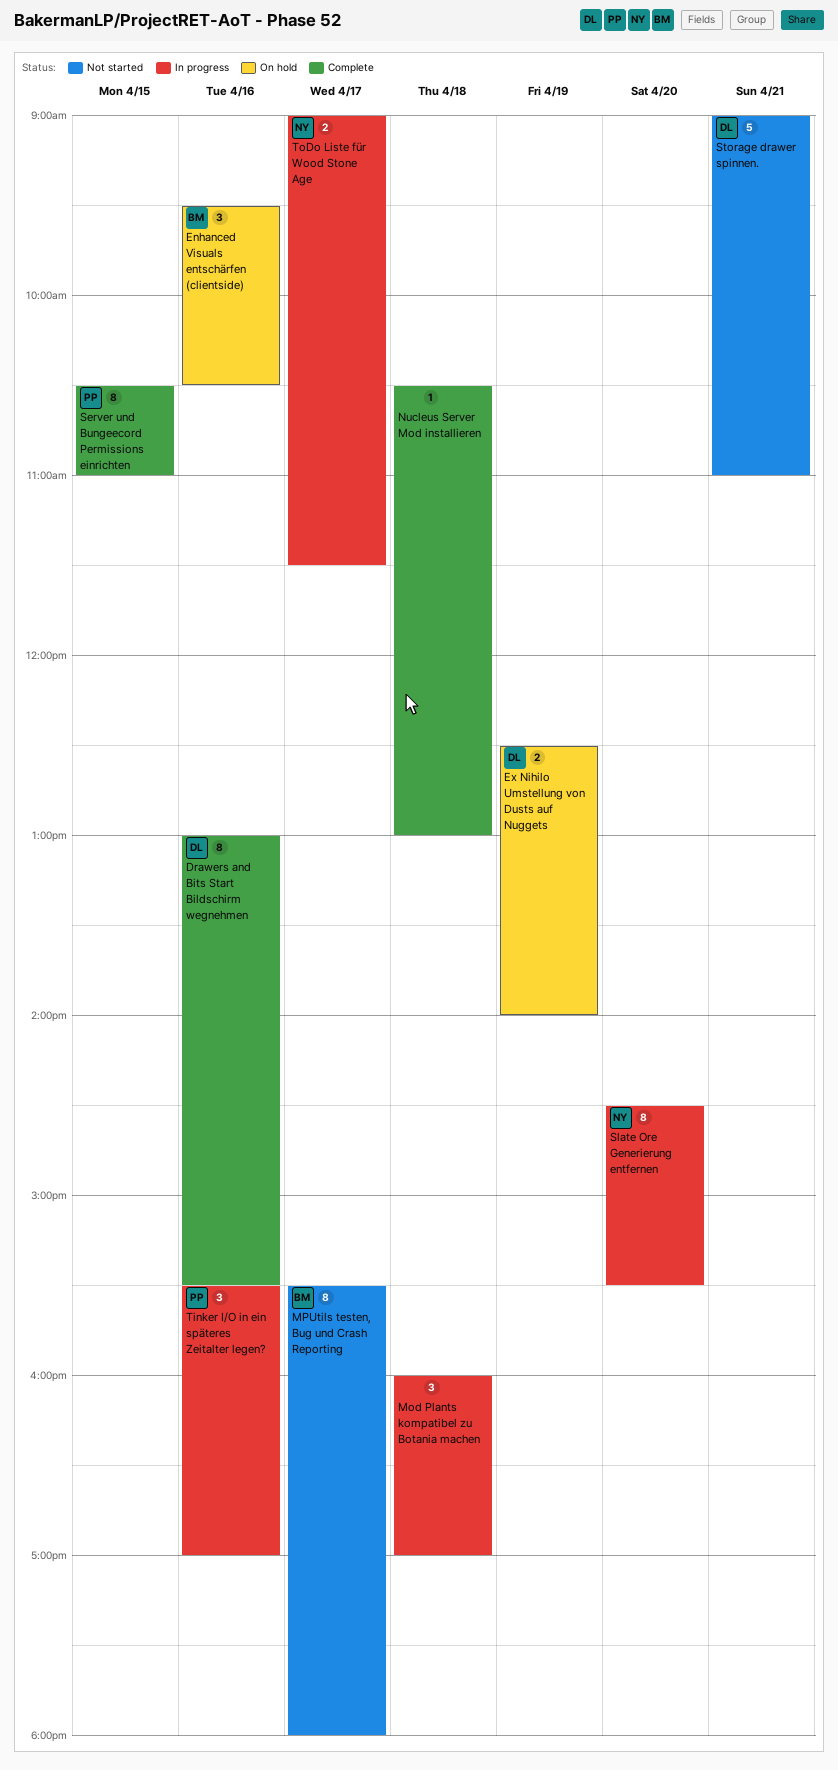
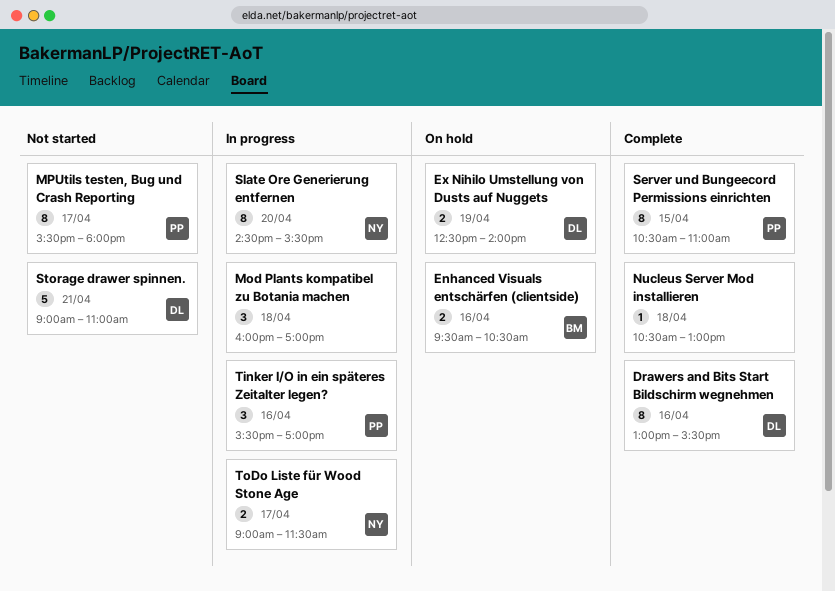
Enhanced Visuals entschärfen (clientside), estimate: 3 -> 2
MPUtils testen, Bug und Crash Reporting, owner: BM -> PP

